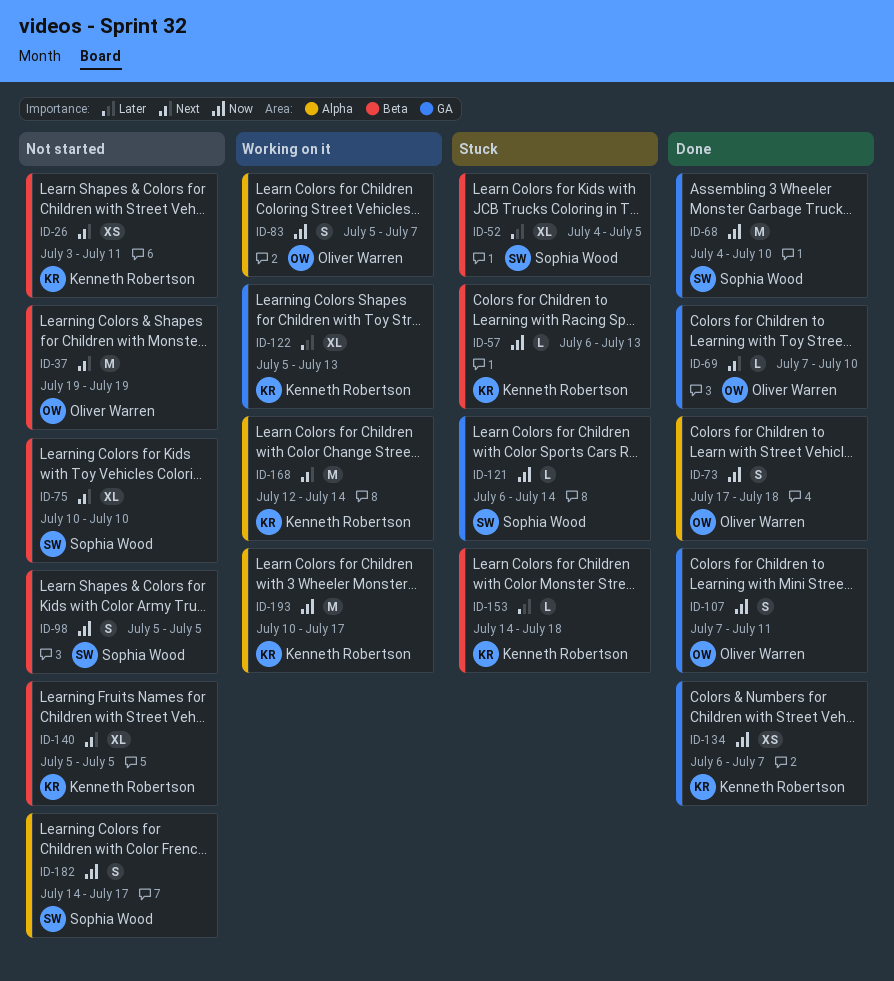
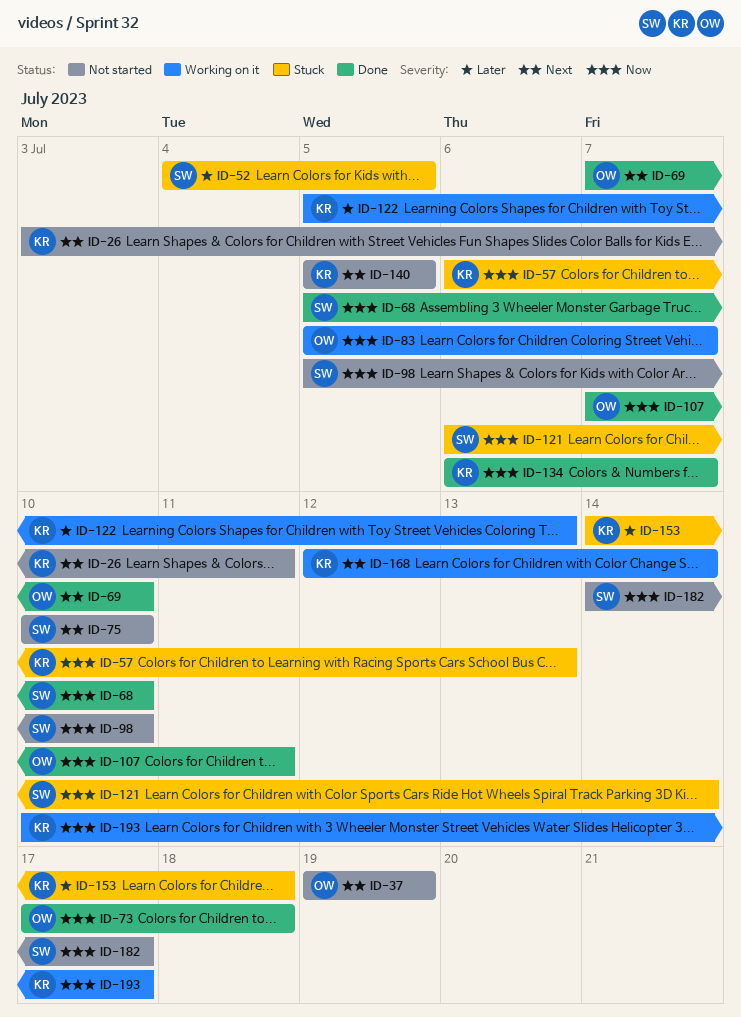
ID-68, start: Jul 4 -> Jul 5
ID-98, due: Jul 5 -> Jul 10

